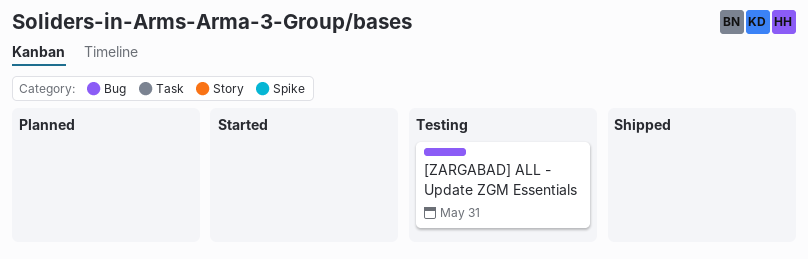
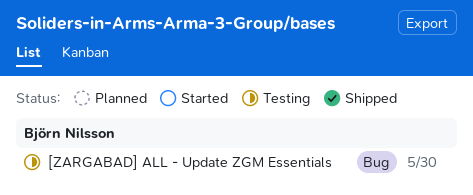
[ZARGABAD] ALL - Update ZGM Essentials, due: May 31 -> May 30

